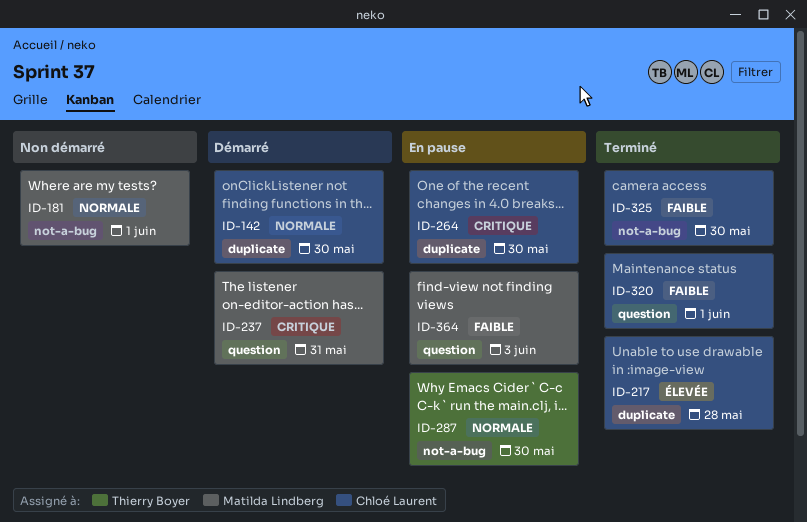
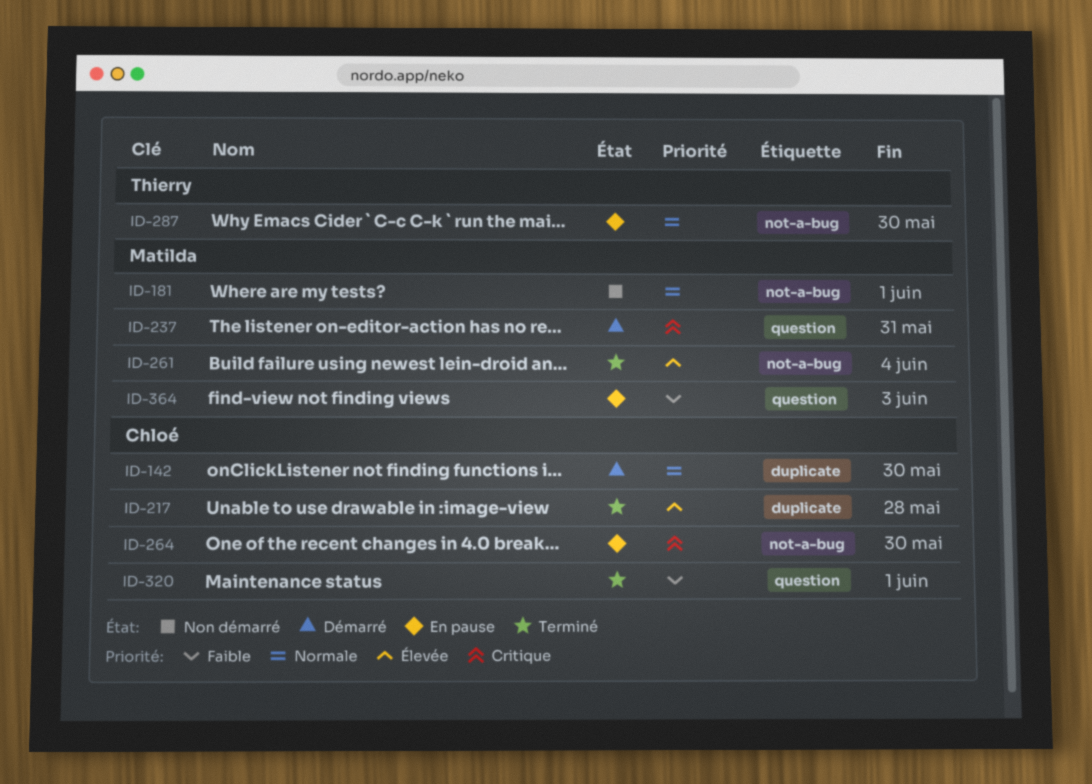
ID-261: none -> present
ID-264, label: duplicate -> not-a-bug
ID-325: present -> none

